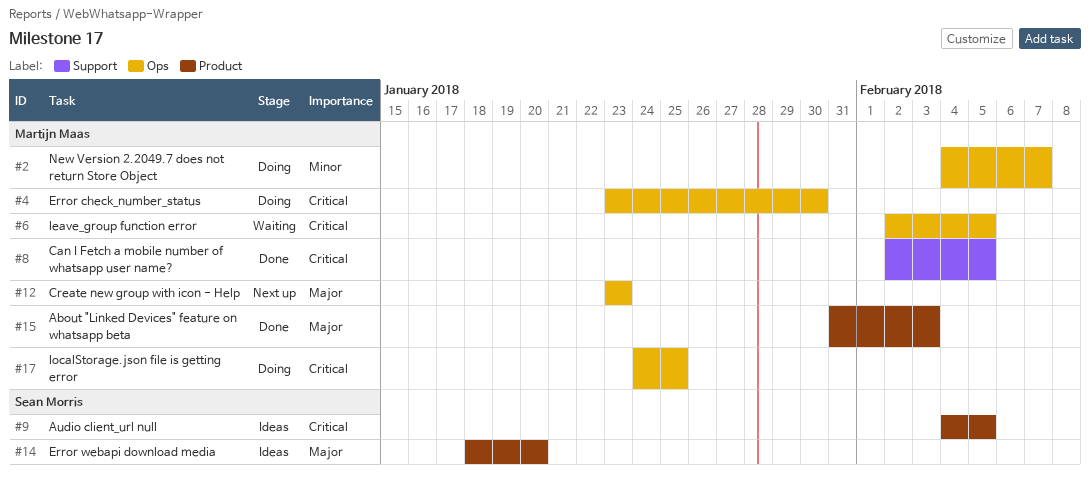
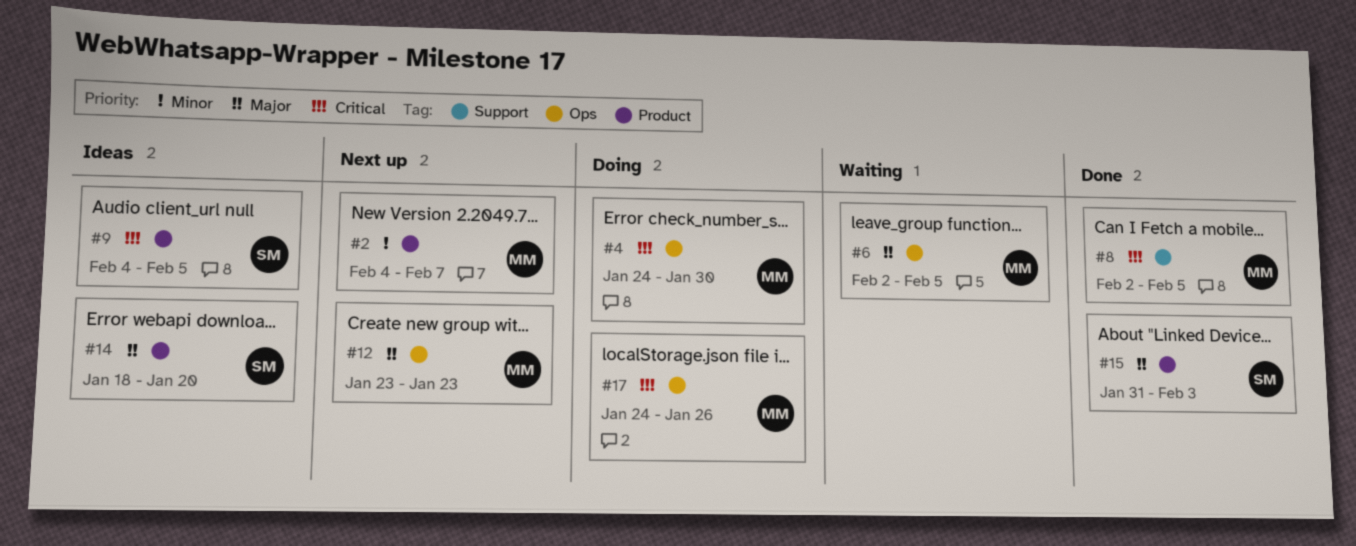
#2, status: Doing -> Next up
#2, label: Ops -> Product
#4, start: Jan 23 -> Jan 24
#6, priority: Critical -> Major
#15, owner: Martijn Maas -> Sean Morris
#17, due: Jan 25 -> Jan 26

